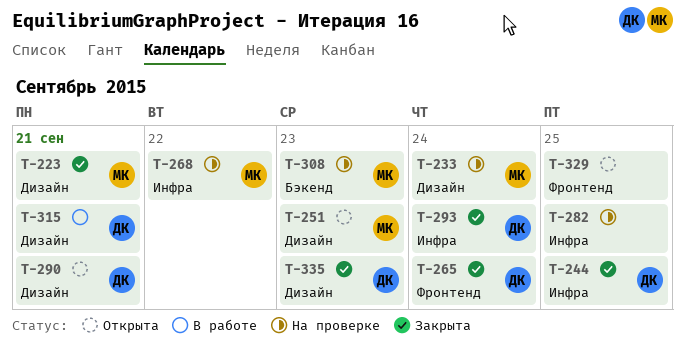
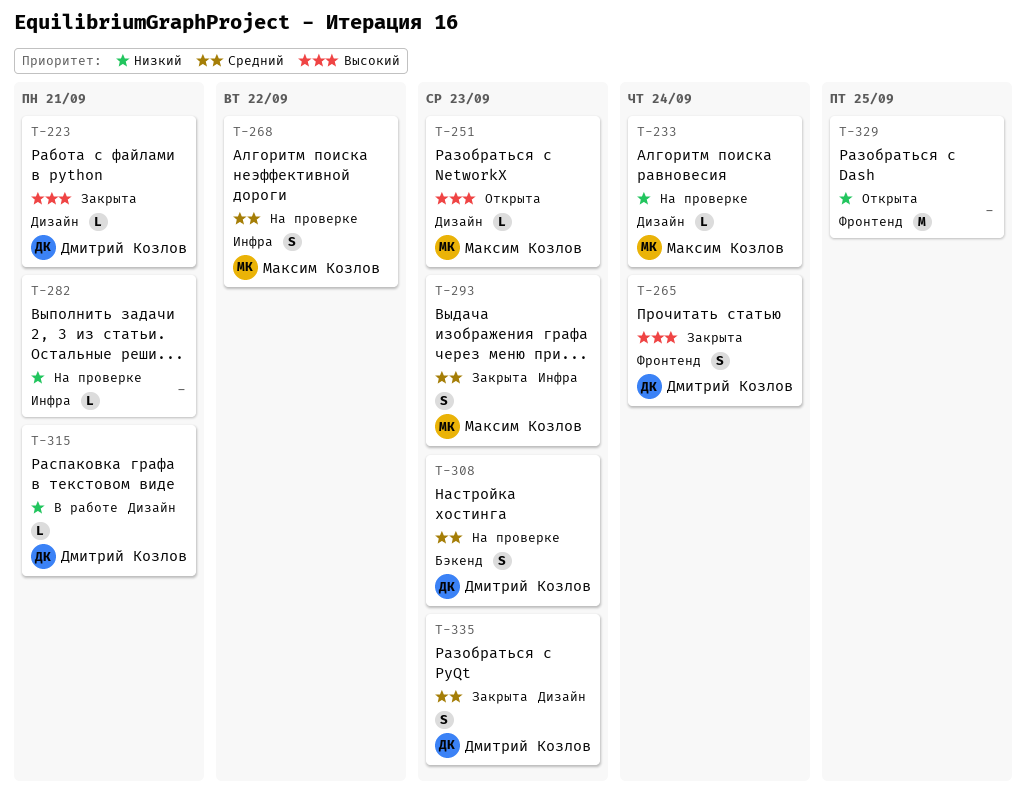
T-223, owner: Максим Козлов -> Дмитрий Козлов
T-244: present -> none
T-282, due: Sep 25 -> Sep 21
T-290: present -> none
T-293, owner: Дмитрий Козлов -> Максим Козлов
T-293, due: Sep 24 -> Sep 23
T-308, owner: Максим Козлов -> Дмитрий Козлов

